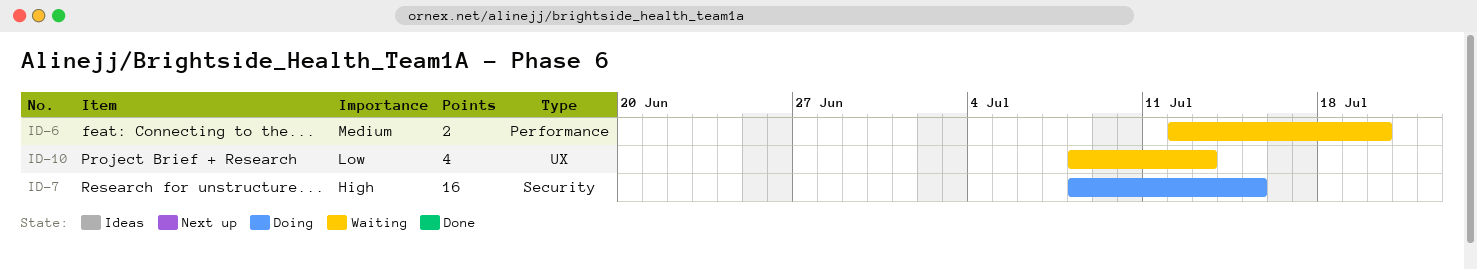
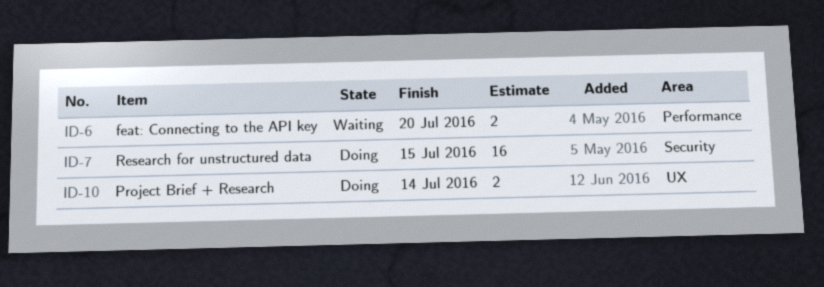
ID-10, status: Waiting -> Doing
ID-10, estimate: 4 -> 2
ID-10, due: Jul 13 -> Jul 14

